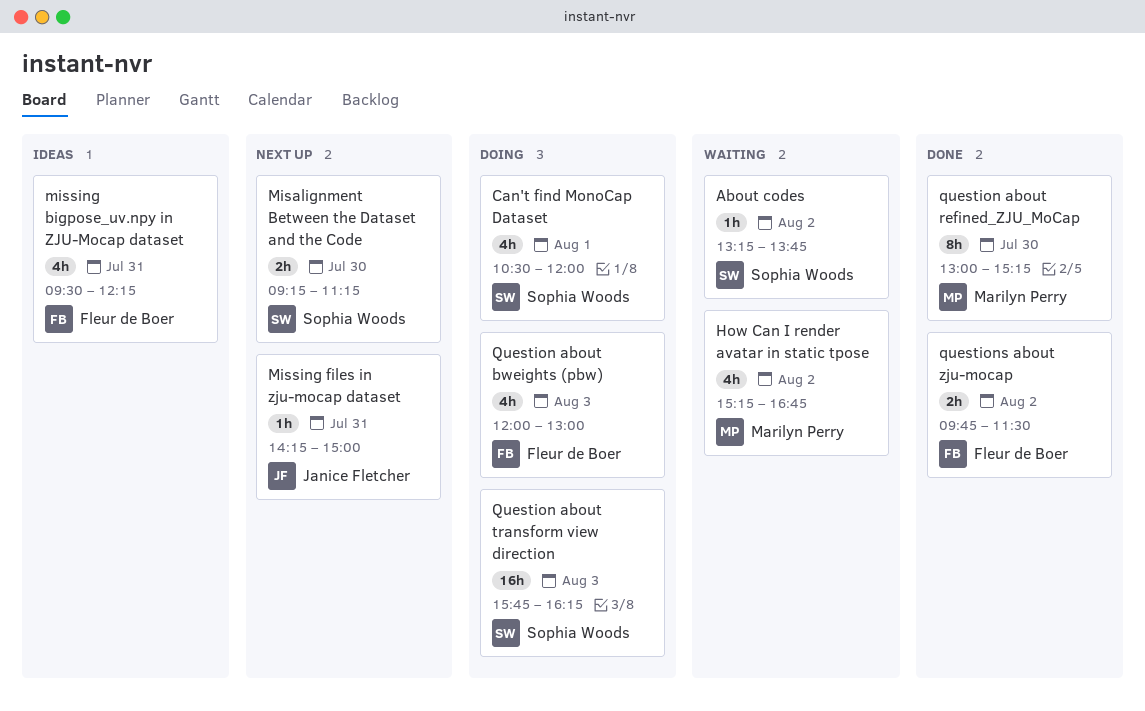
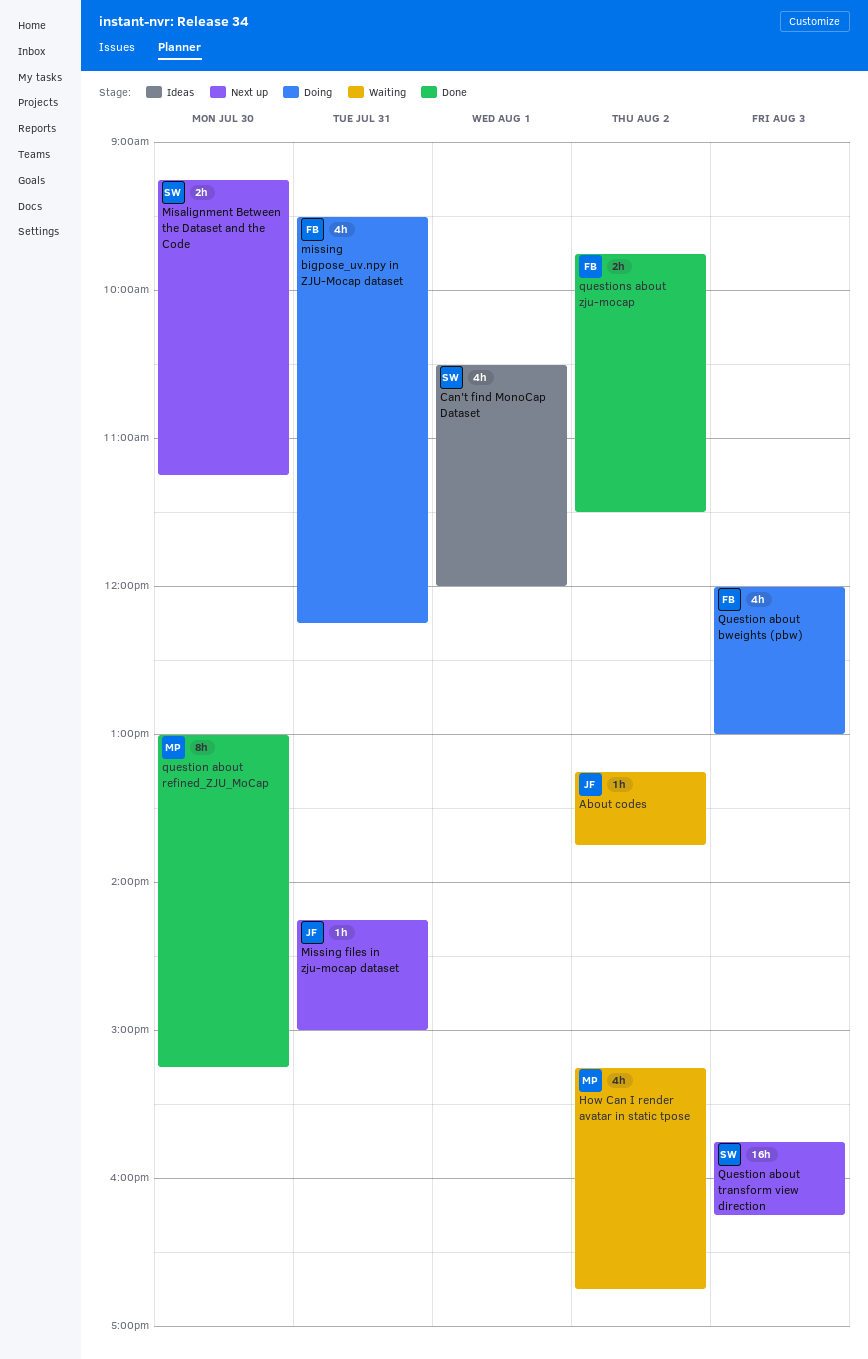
About codes, owner: Sophia Woods -> Janice Fletcher
Can't find MonoCap Dataset, status: Doing -> Ideas
missing bigpose_uv.npy in ZJU-Mocap dataset, status: Ideas -> Doing
Question about transform view direction, status: Doing -> Next up

